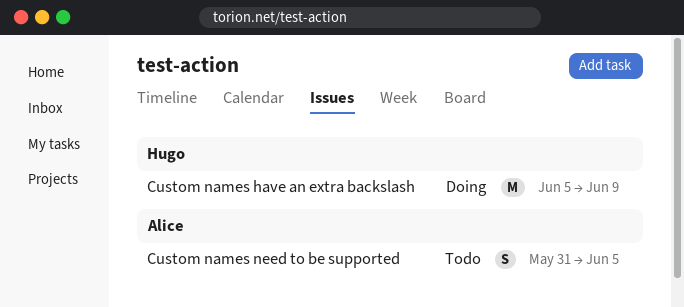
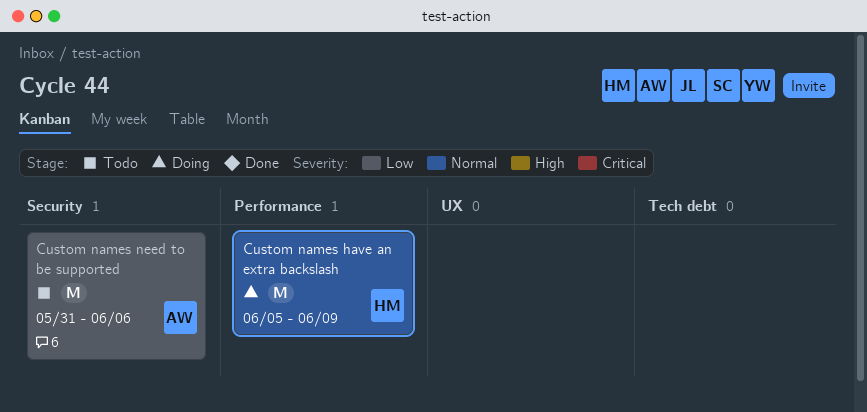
Custom names need to be supported, estimate: S -> M
Custom names need to be supported, due: Jun 5 -> Jun 6

